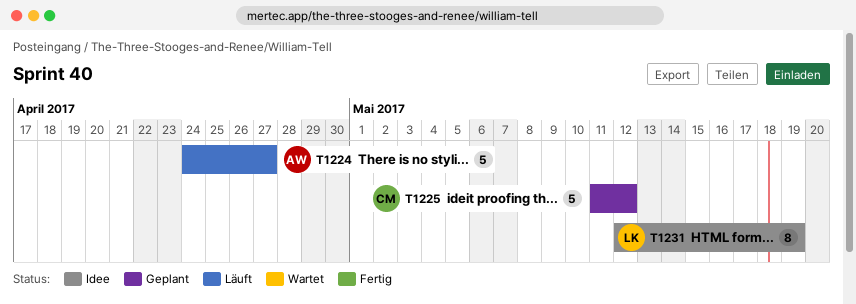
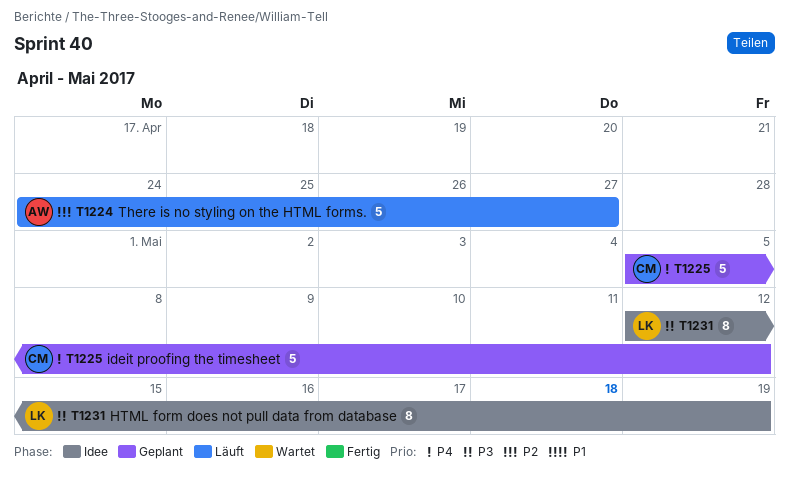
T1225, start: May 11 -> May 5

